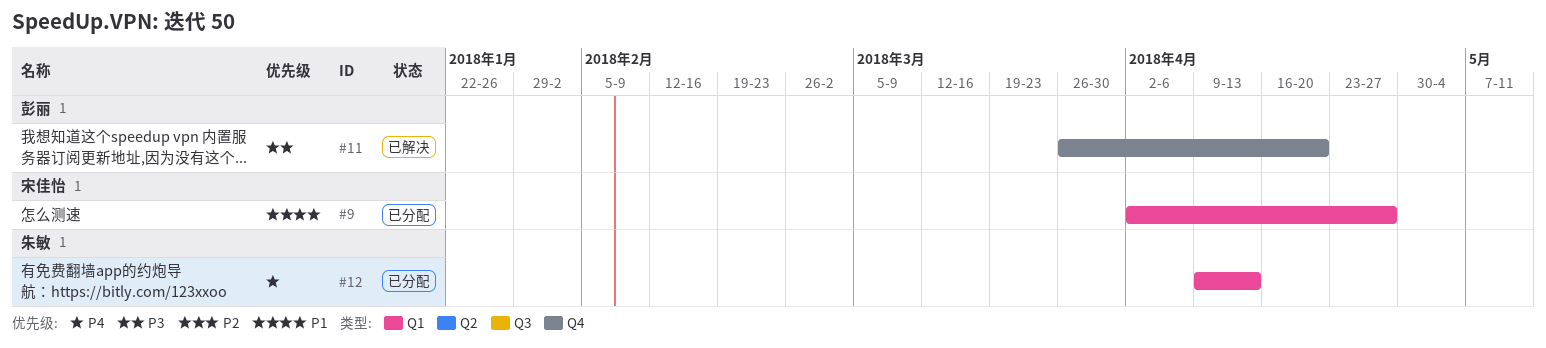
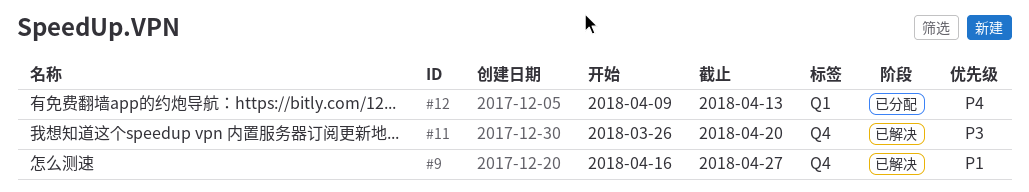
#9, status: 已分配 -> 已解决
#9, label: Q1 -> Q4
#9, start: Apr 2 -> Apr 16

